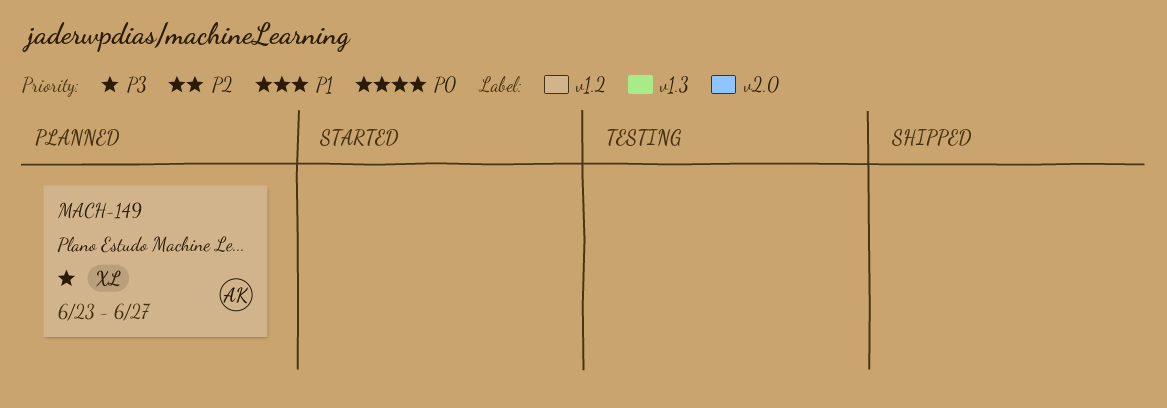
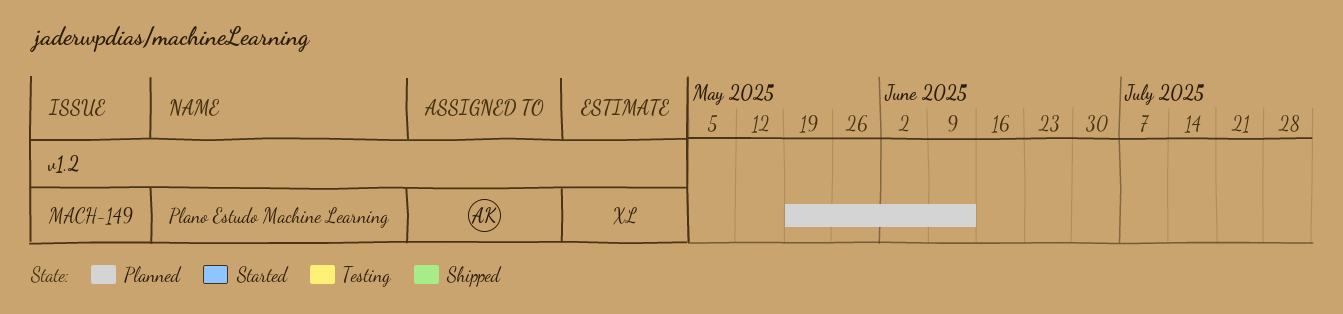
MACH-149, start: Jun 23 -> May 19
MACH-149, due: Jun 27 -> Jun 13

